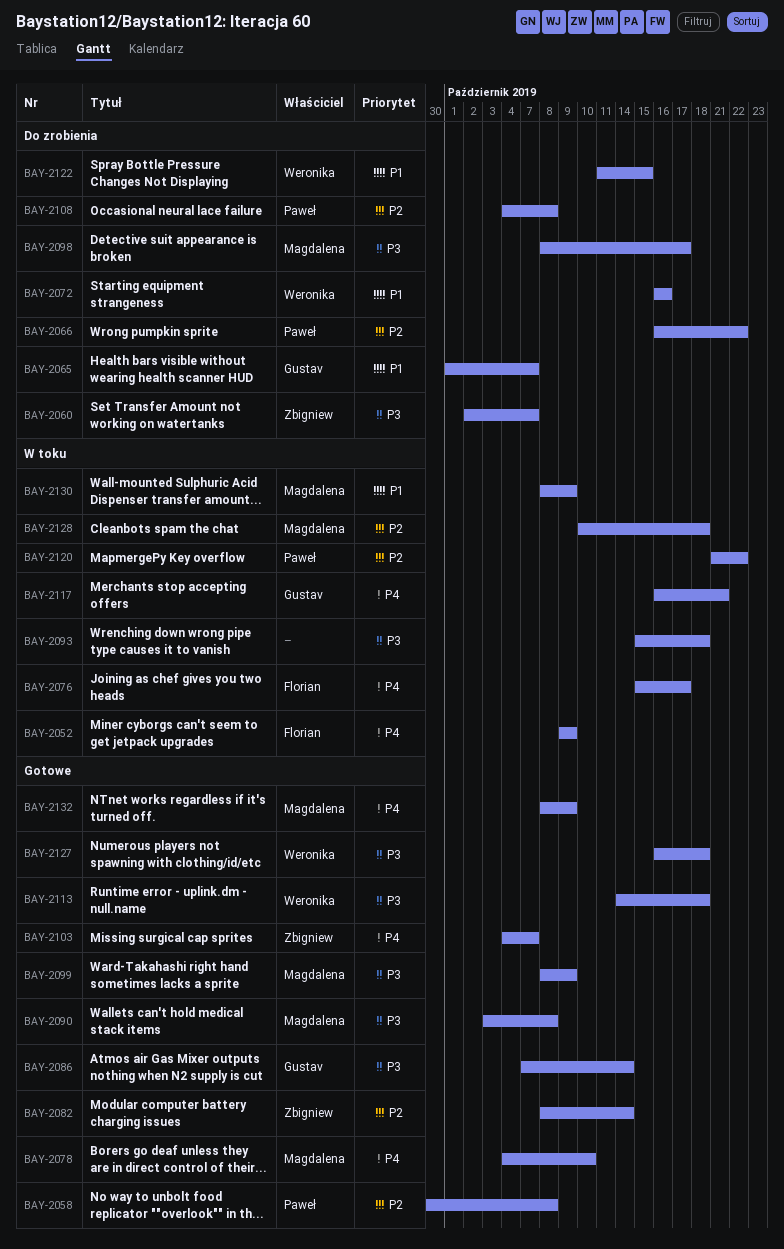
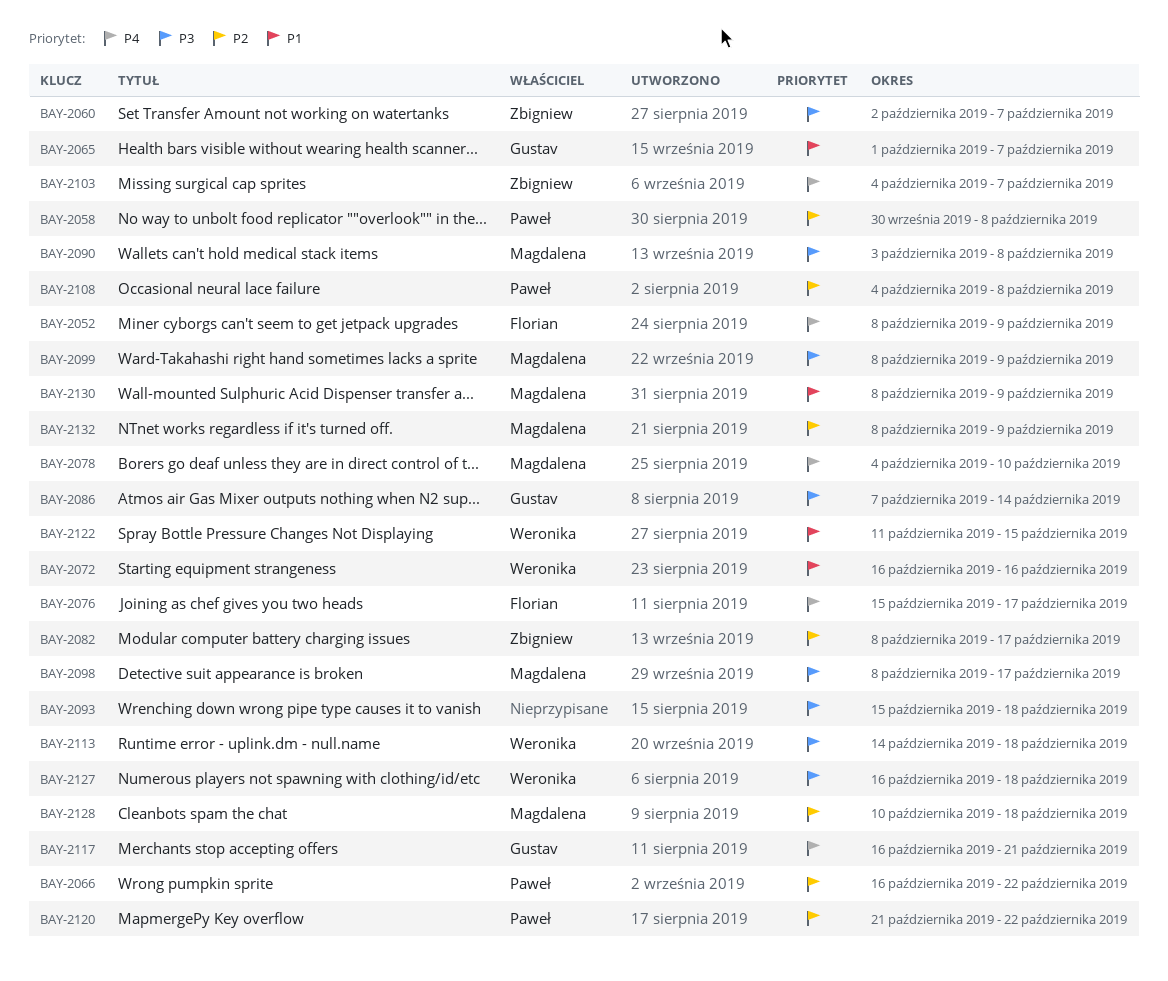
BAY-2052, start: Oct 9 -> Oct 8
BAY-2082, due: Oct 14 -> Oct 17
BAY-2132, priority: P4 -> P2

